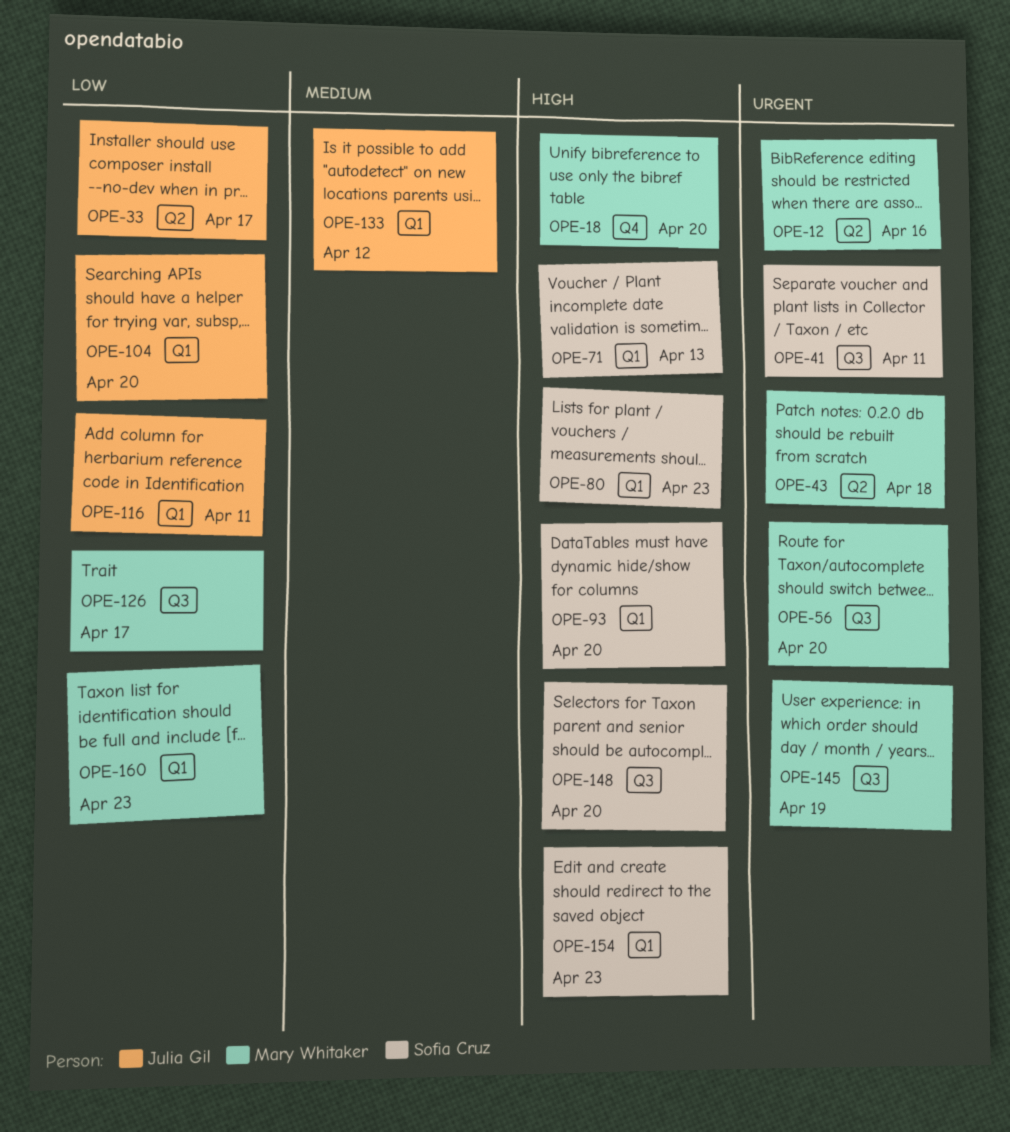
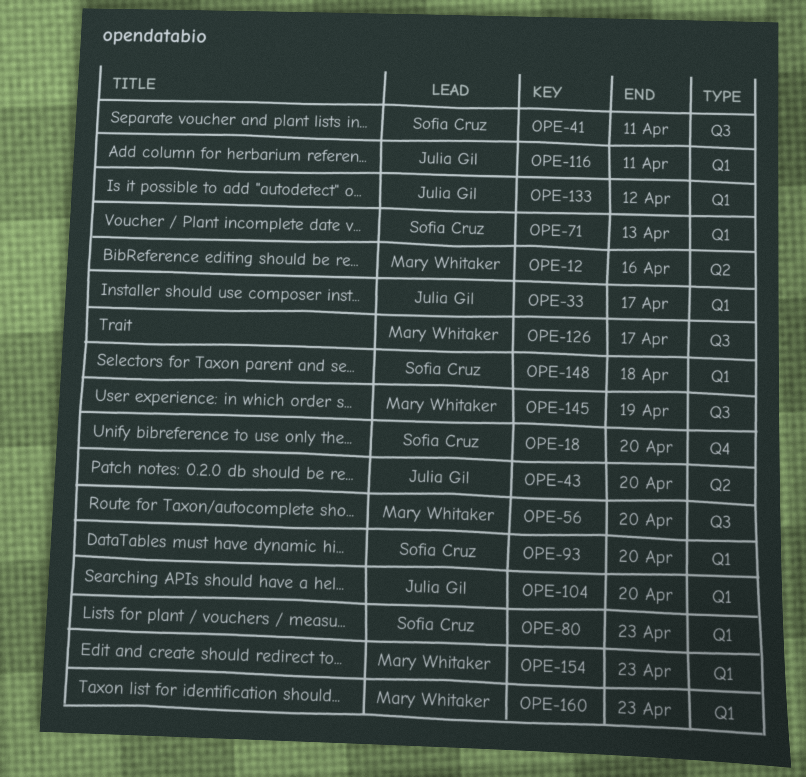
OPE-18, owner: Mary Whitaker -> Sofia Cruz
OPE-33, label: Q2 -> Q1
OPE-43, owner: Mary Whitaker -> Julia Gil
OPE-43, due: Apr 18 -> Apr 20
OPE-148, label: Q3 -> Q1
OPE-148, due: Apr 20 -> Apr 18
OPE-154, owner: Sofia Cruz -> Mary Whitaker

